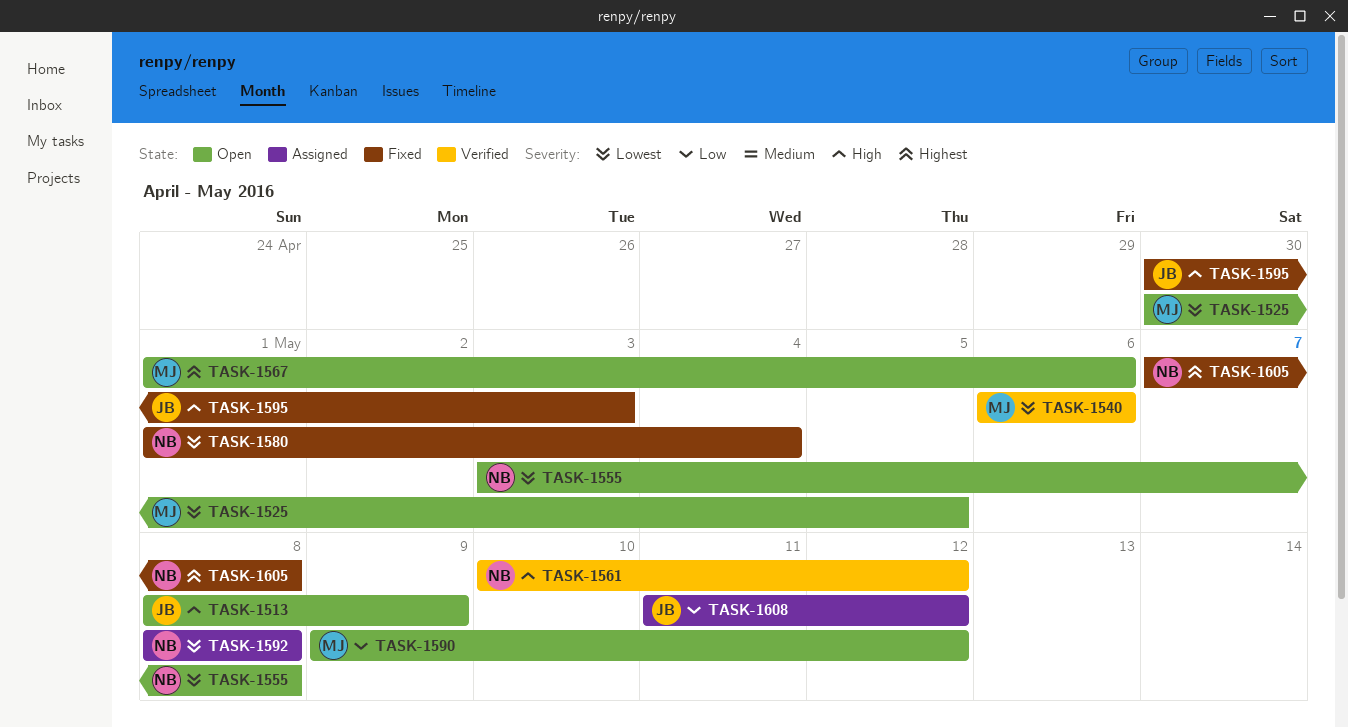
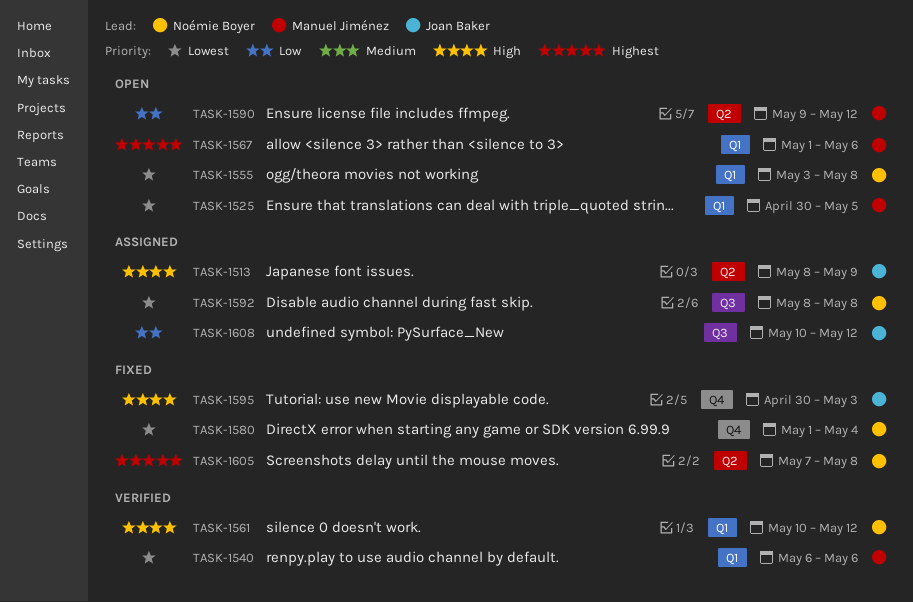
TASK-1513, status: Open -> Assigned
TASK-1608, start: May 11 -> May 10

